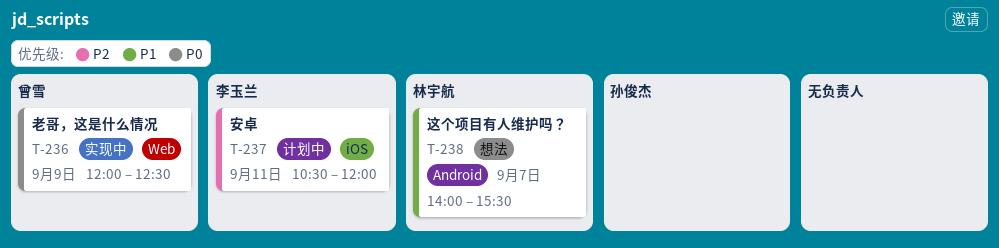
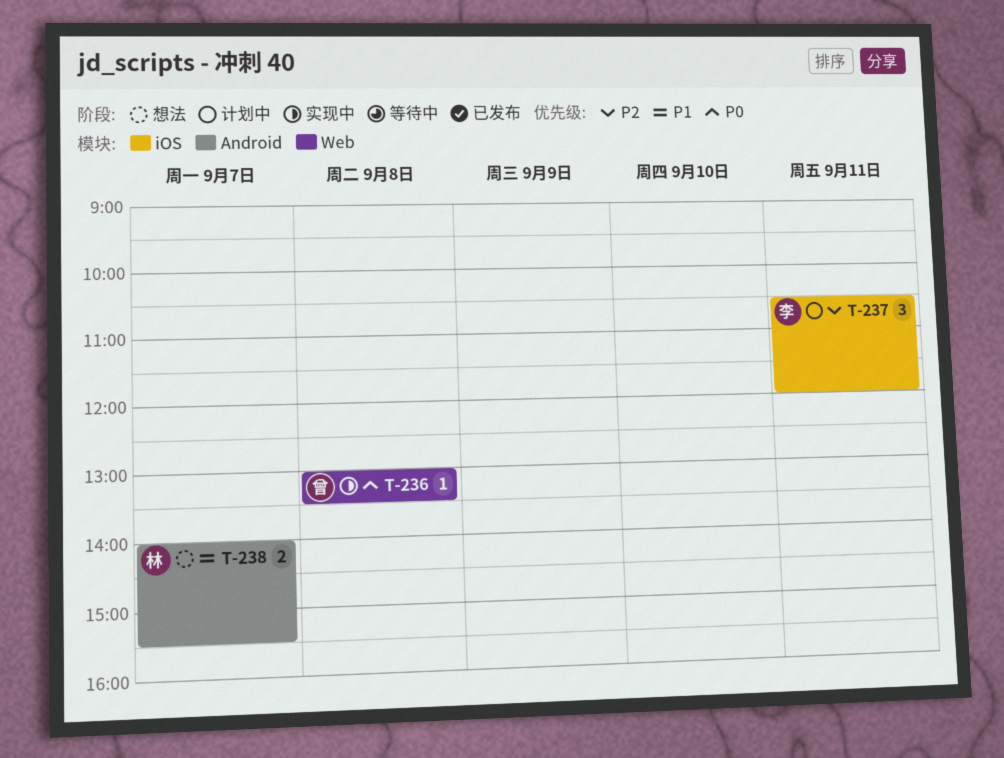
T-236, day: Sep 9 -> Sep 8
T-236, begins: 12:00 -> 13:00
T-236, ends: 12:30 -> 13:30

